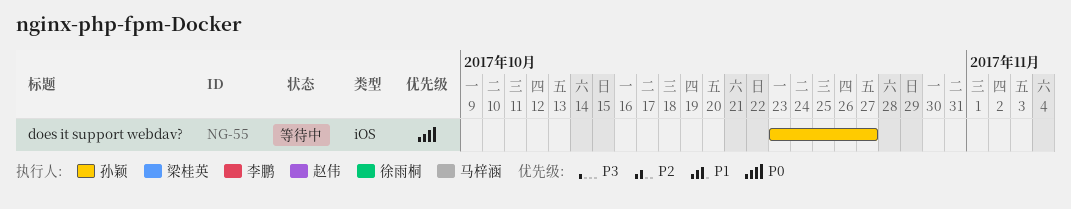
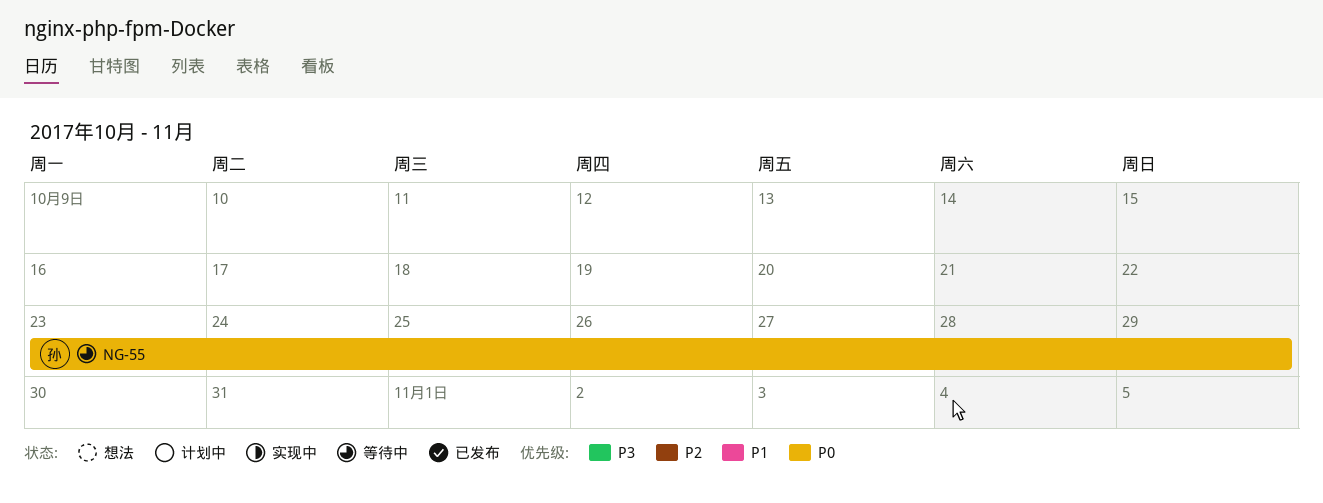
NG-55, due: Oct 27 -> Oct 29

